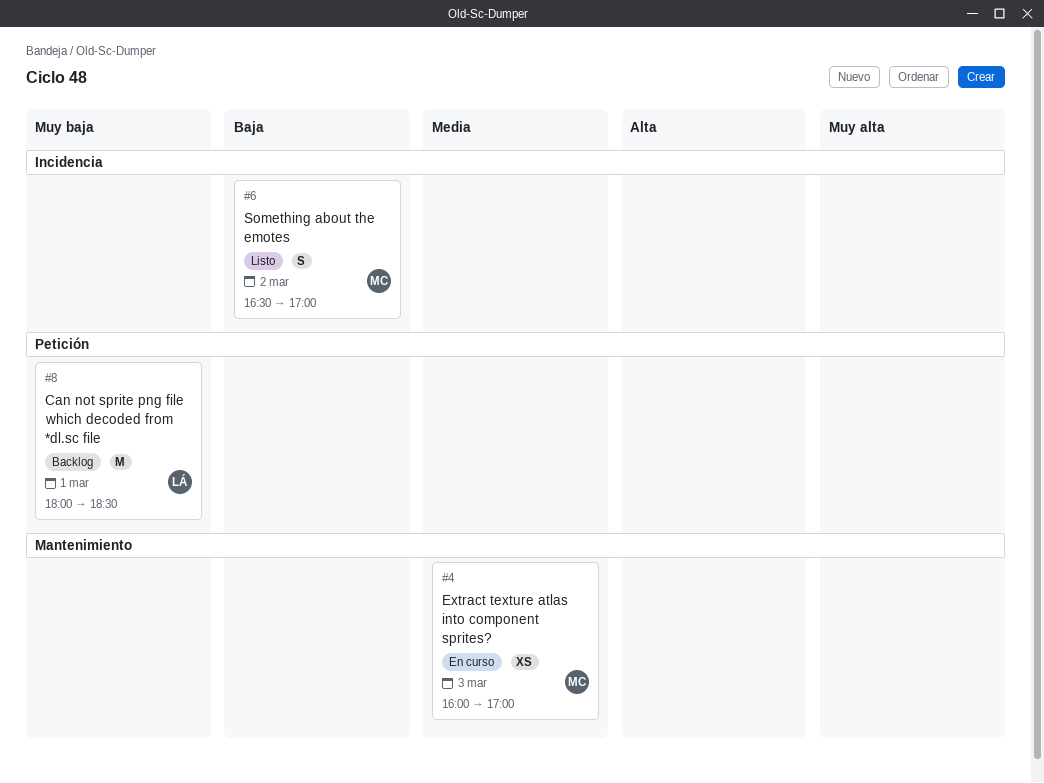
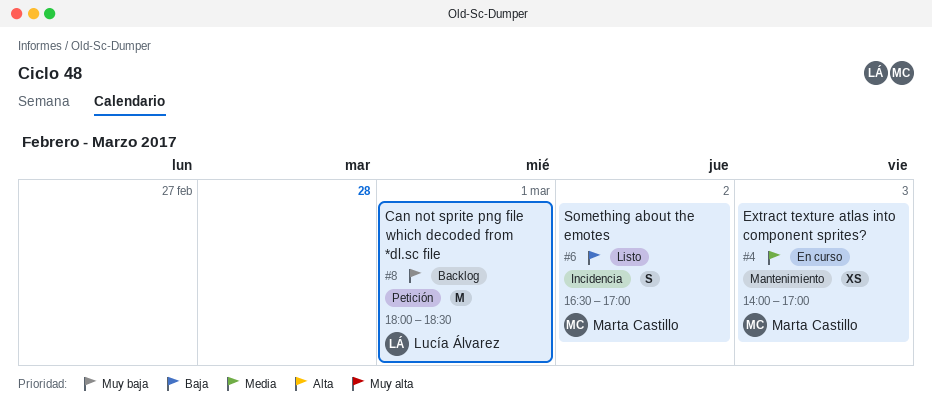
#4, begins: 16:00 -> 14:00

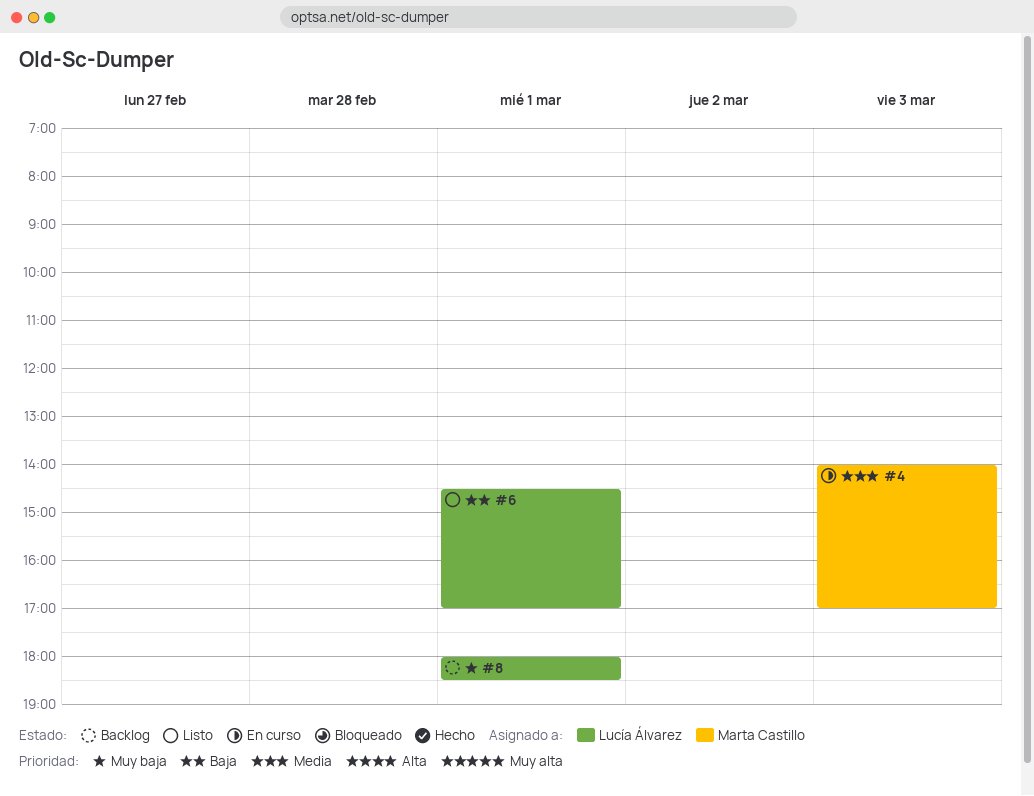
#6, owner: Marta Castillo -> Lucía Álvarez
#6, day: Mar 2 -> Mar 1
#6, begins: 16:30 -> 14:30

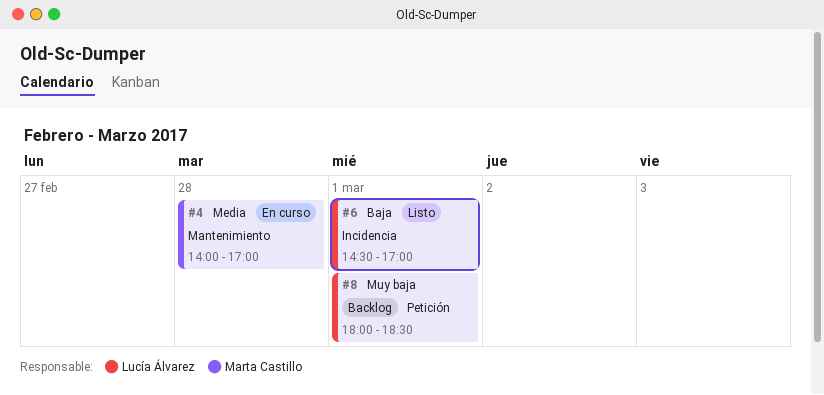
#4, day: Mar 3 -> Feb 28

